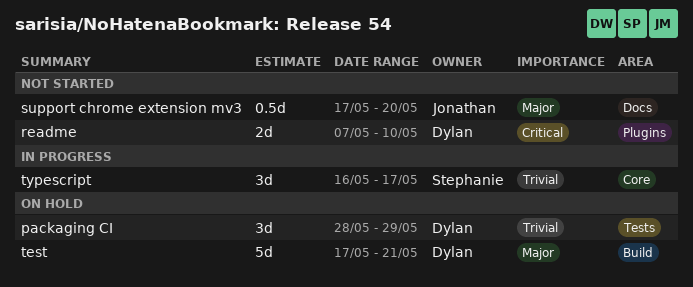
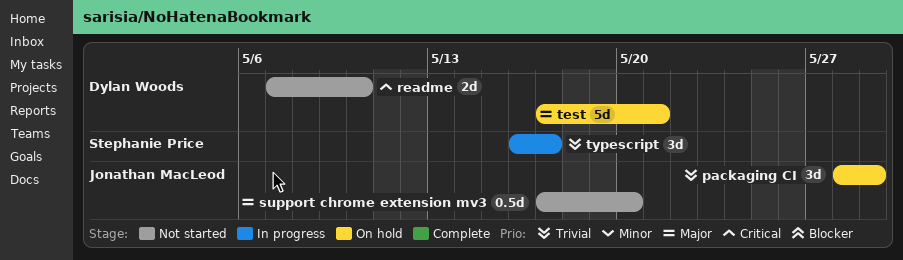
packaging CI, owner: Dylan Woods -> Jonathan MacLeod

